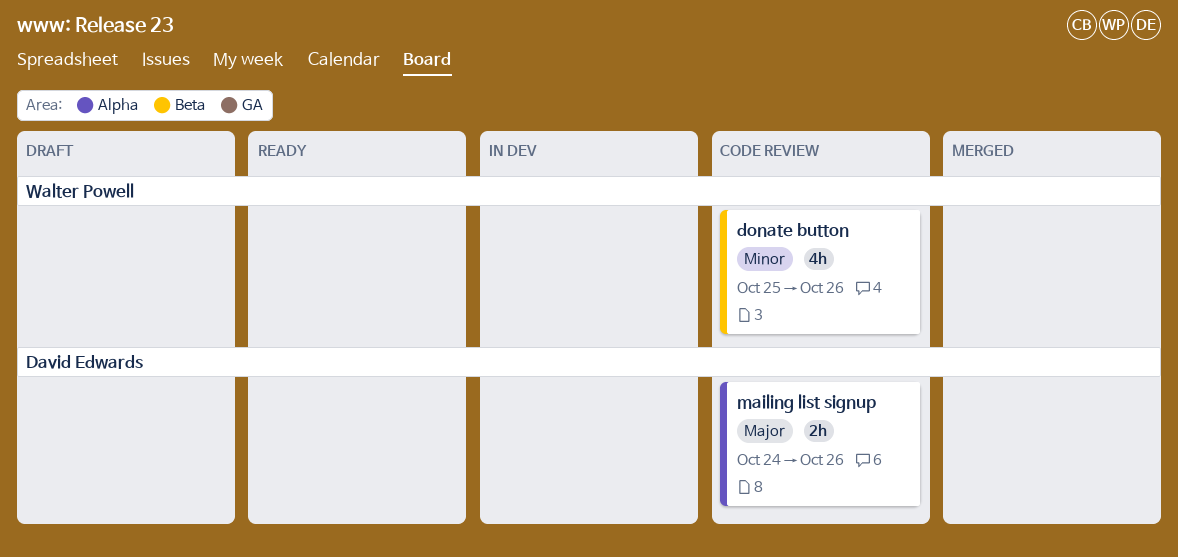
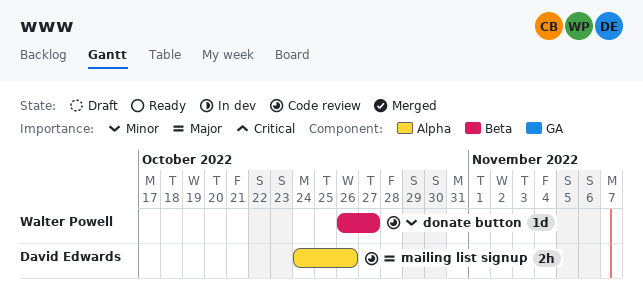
donate button, estimate: 4h -> 1d
donate button, start: Oct 25 -> Oct 26
donate button, due: Oct 26 -> Oct 27

